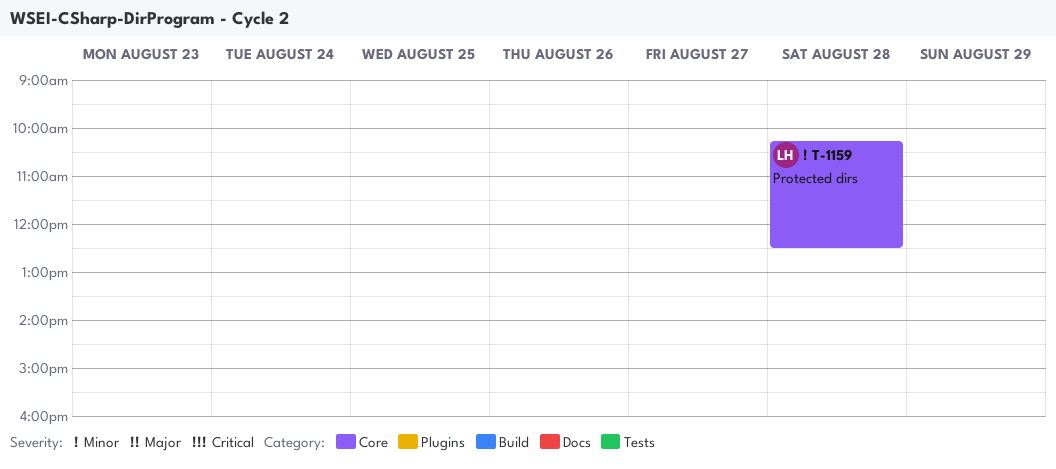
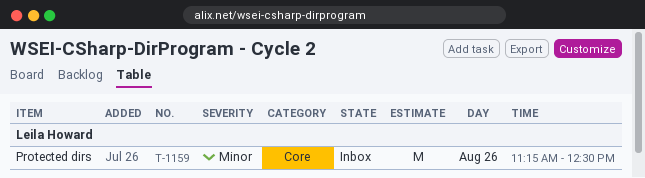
T-1159, day: Aug 28 -> Aug 26
T-1159, begins: 10:15 -> 11:15

